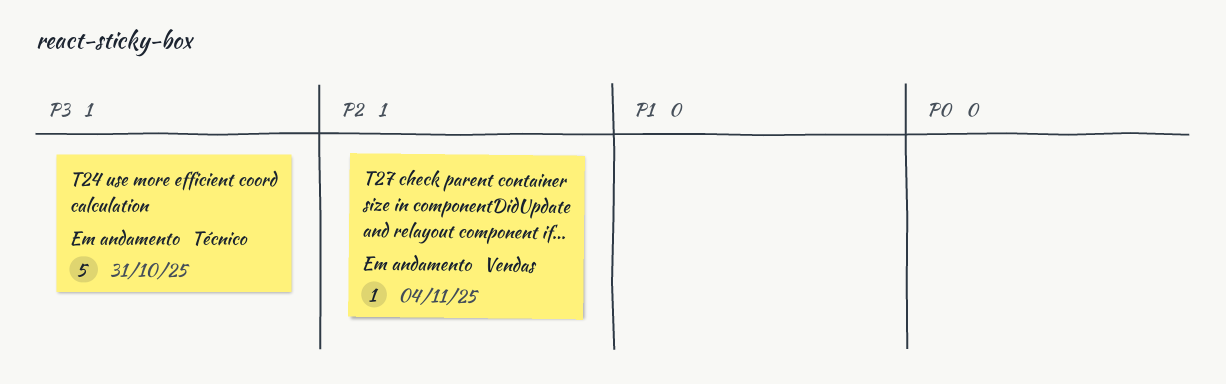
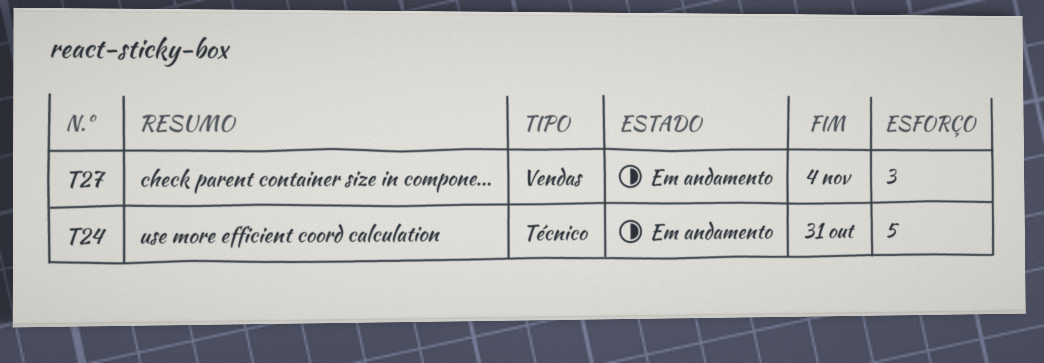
T27, estimate: 1 -> 3

